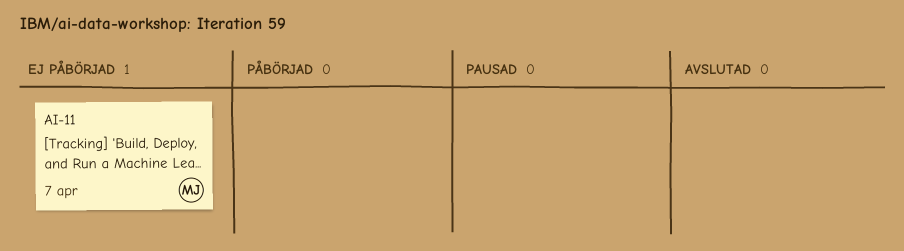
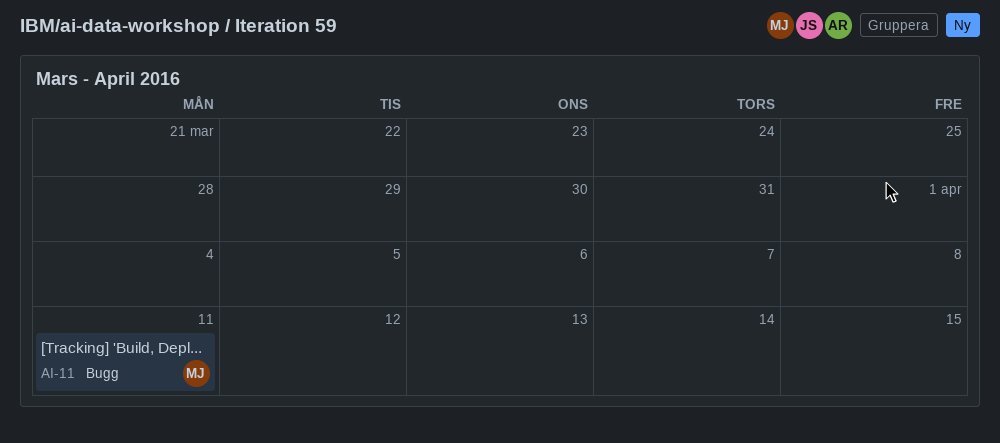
AI-11, due: Apr 7 -> Apr 11

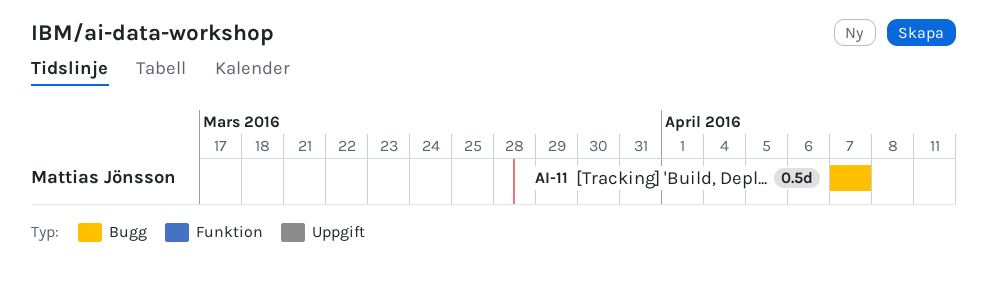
AI-11, due: Apr 11 -> Apr 7

